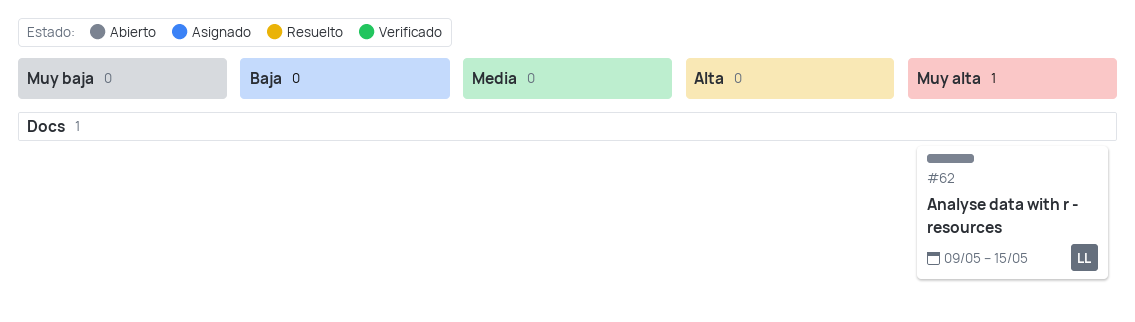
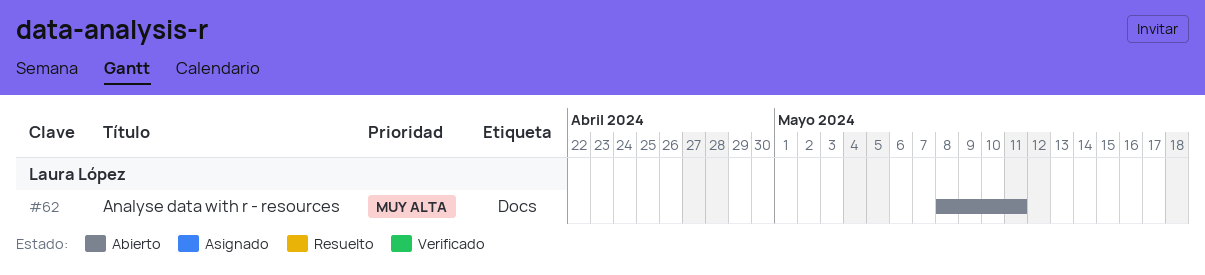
#62, start: May 9 -> May 8
#62, due: May 15 -> May 11

